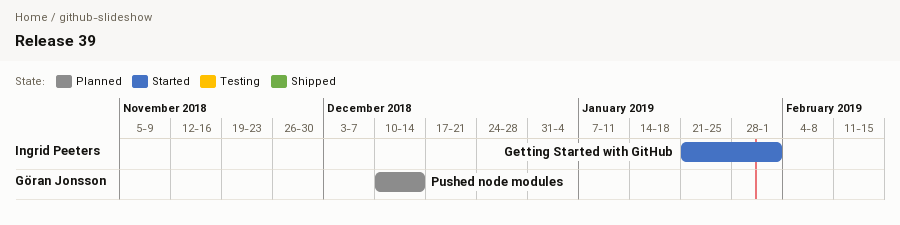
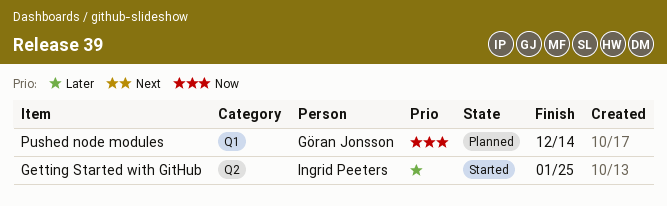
Getting Started with GitHub, due: Feb 1 -> Jan 25

